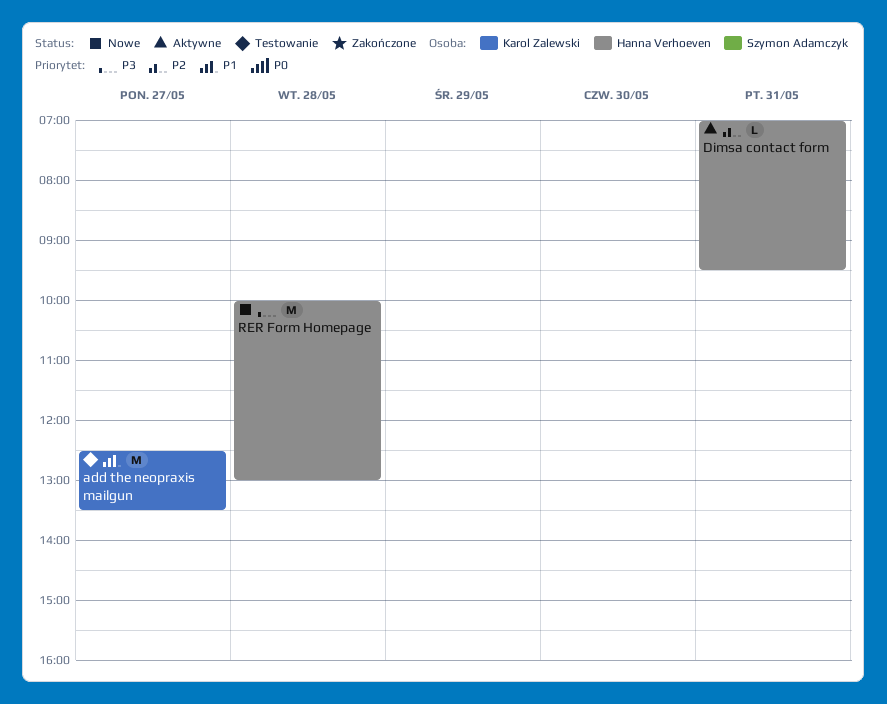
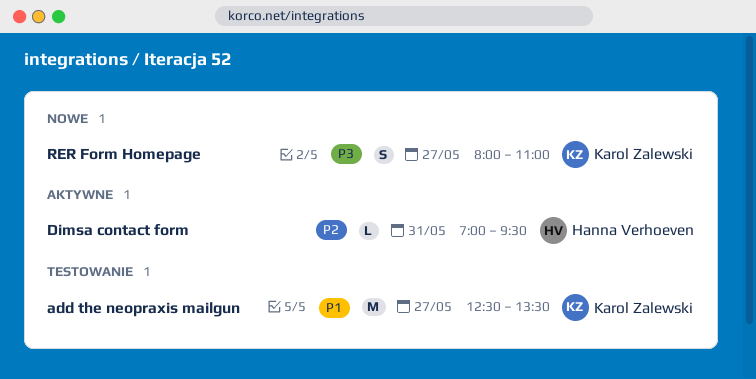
RER Form Homepage, owner: Hanna Verhoeven -> Karol Zalewski
RER Form Homepage, estimate: M -> S
RER Form Homepage, day: May 28 -> May 27
RER Form Homepage, begins: 10:00 -> 08:00
RER Form Homepage, ends: 13:00 -> 11:00

